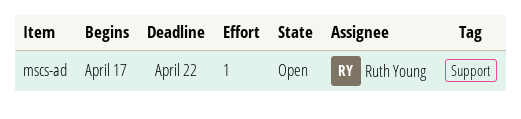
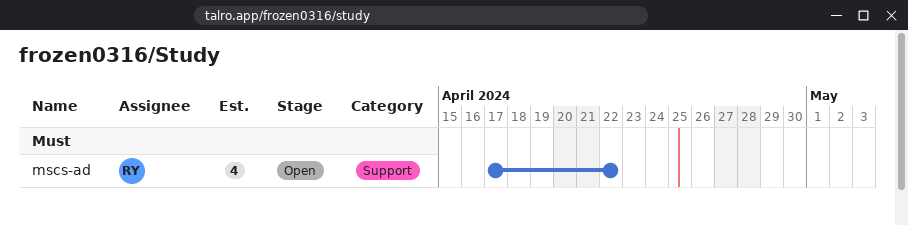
mscs-ad, estimate: 1 -> 4

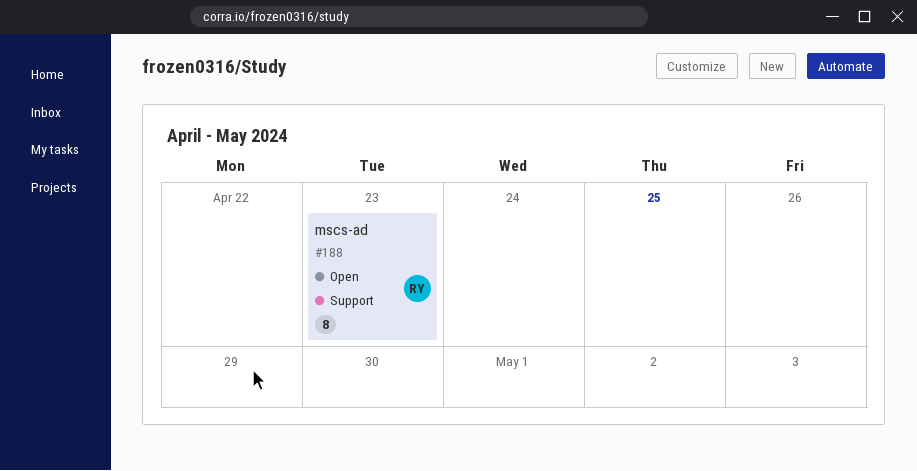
mscs-ad, estimate: 4 -> 8
mscs-ad, due: Apr 22 -> Apr 23

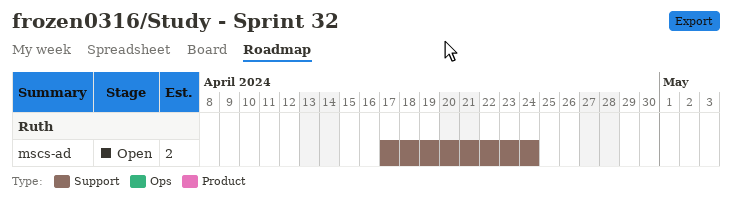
mscs-ad, estimate: 8 -> 2
mscs-ad, due: Apr 23 -> Apr 24

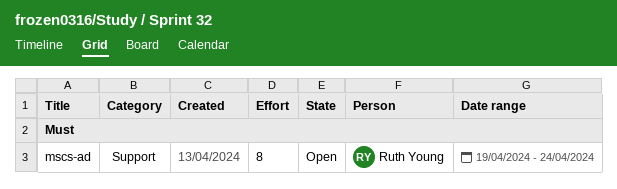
mscs-ad, estimate: 2 -> 8
mscs-ad, start: Apr 17 -> Apr 19

